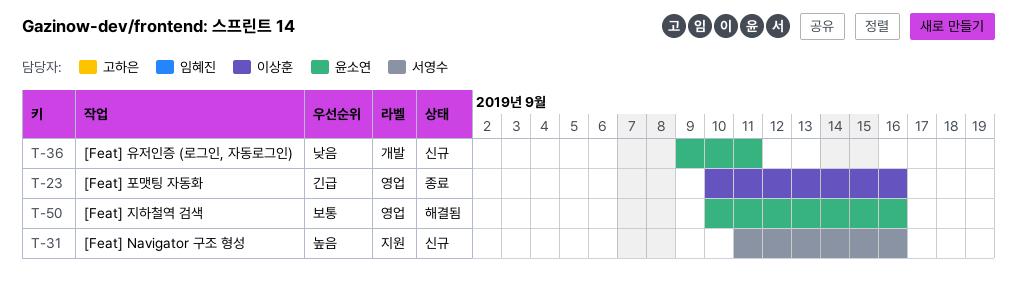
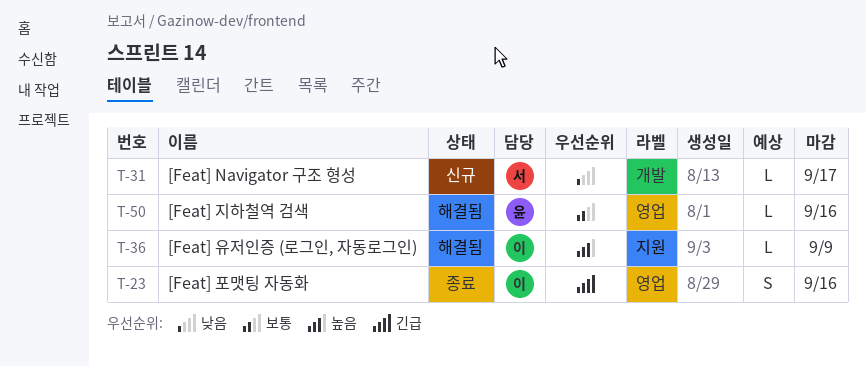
T-31, priority: 높음 -> 낮음
T-31, label: 지원 -> 개발
T-31, due: Sep 16 -> Sep 17
T-36, status: 신규 -> 해결됨
T-36, owner: 윤소연 -> 이상훈
T-36, priority: 낮음 -> 높음
T-36, label: 개발 -> 지원
T-36, due: Sep 11 -> Sep 9

